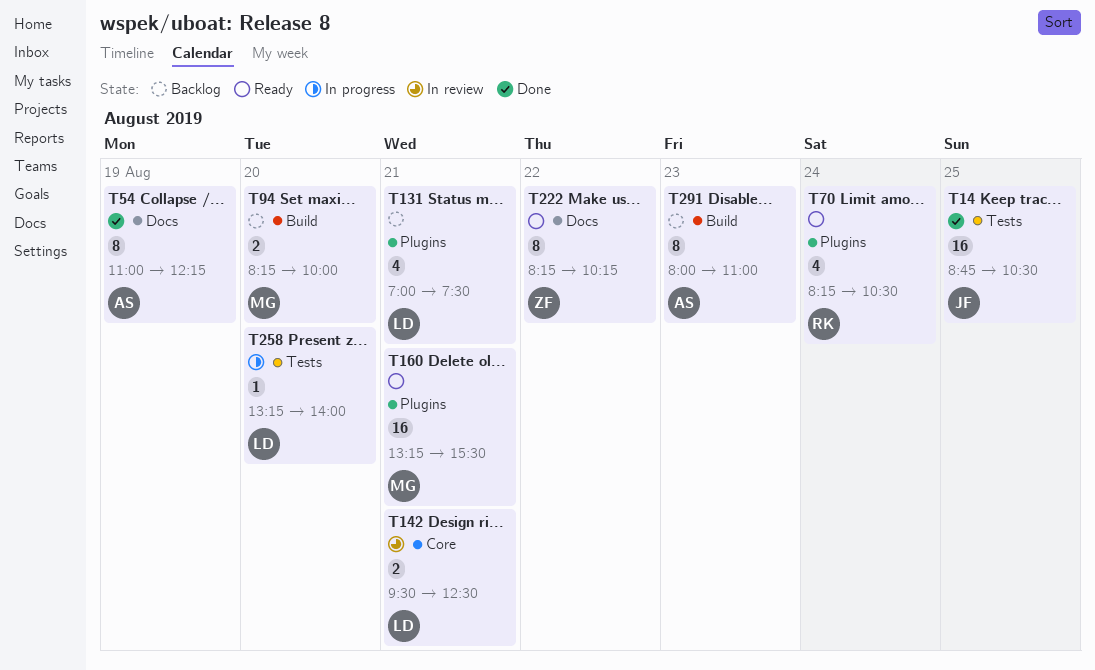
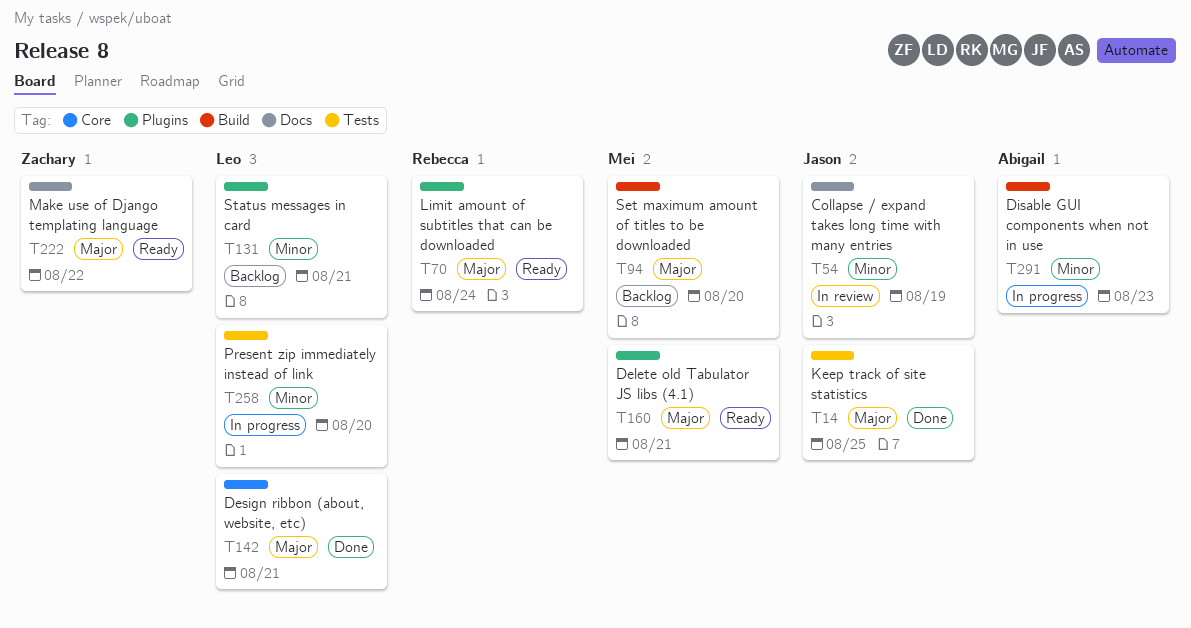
T54, status: Done -> In review
T54, owner: Abigail -> Jason
T142, status: In review -> Done
T291, status: Backlog -> In progress

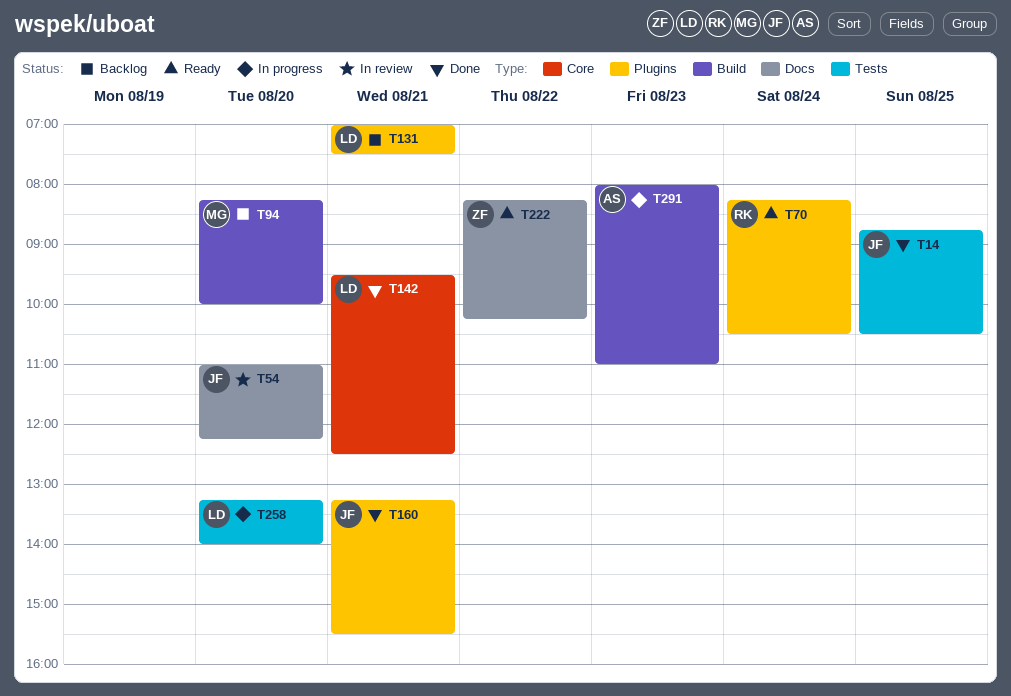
T54, day: Aug 19 -> Aug 20
T160, status: Ready -> Done
T160, owner: Mei -> Jason

